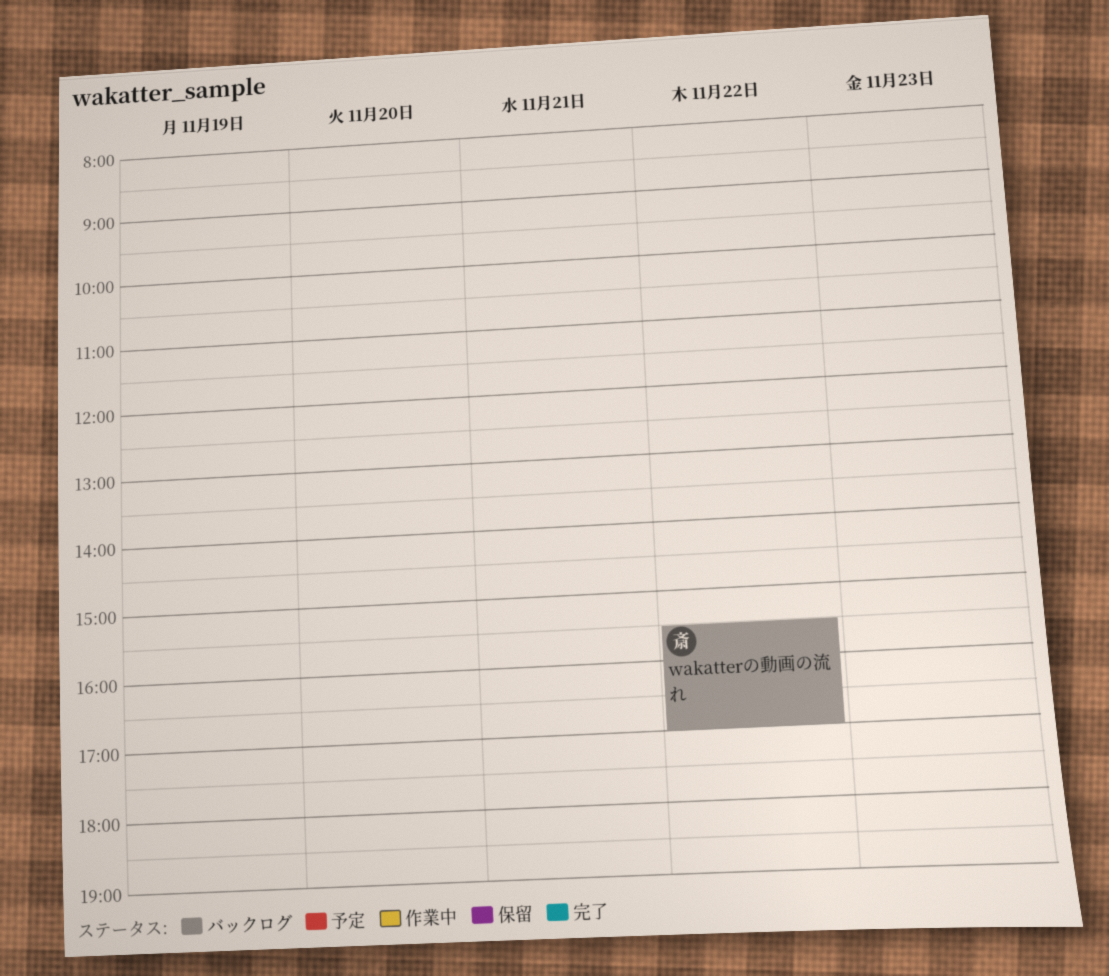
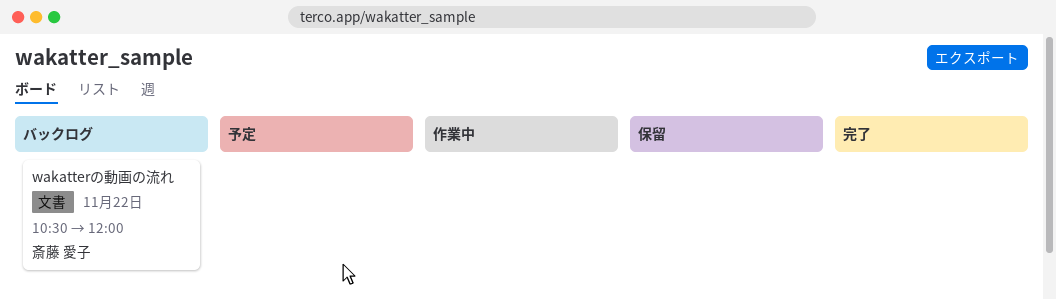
wakatterの動画の流れ, begins: 15:30 -> 10:30
wakatterの動画の流れ, ends: 17:00 -> 12:00

